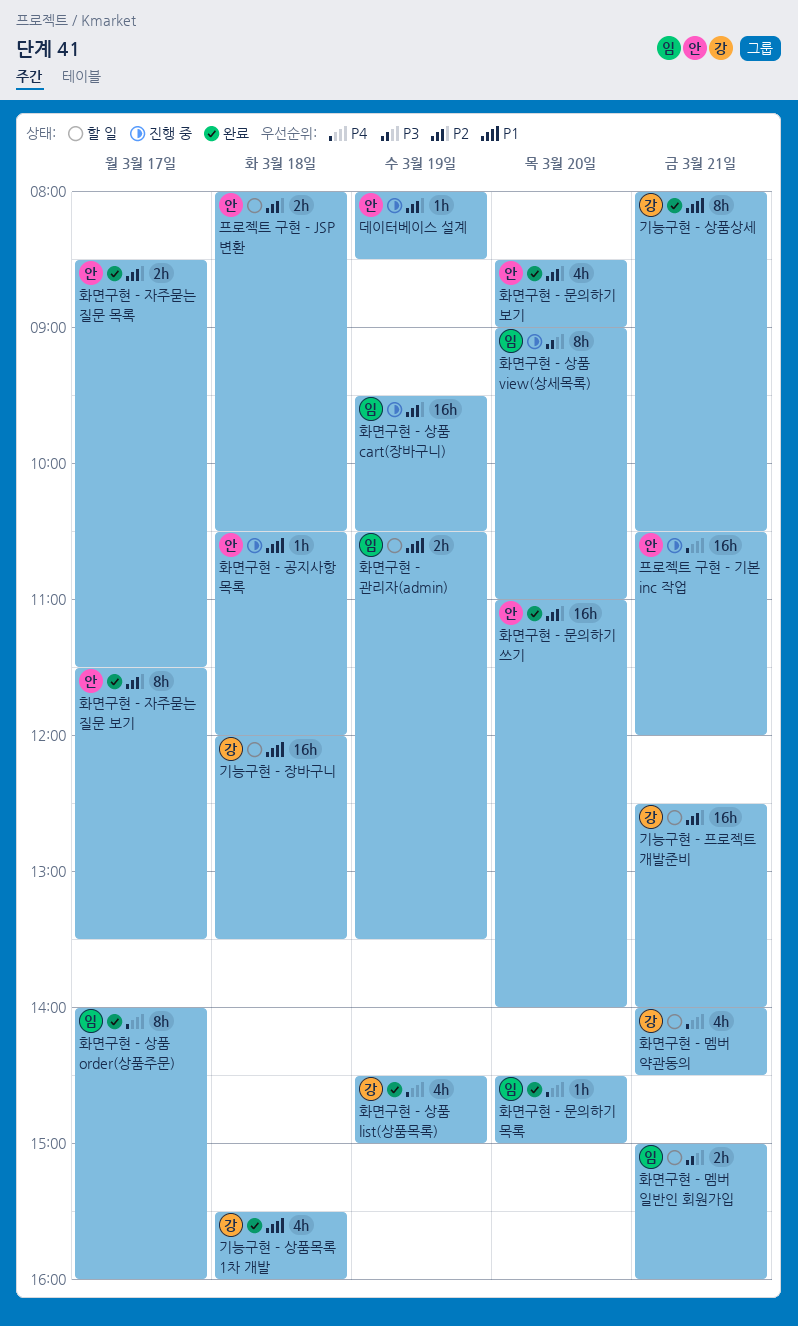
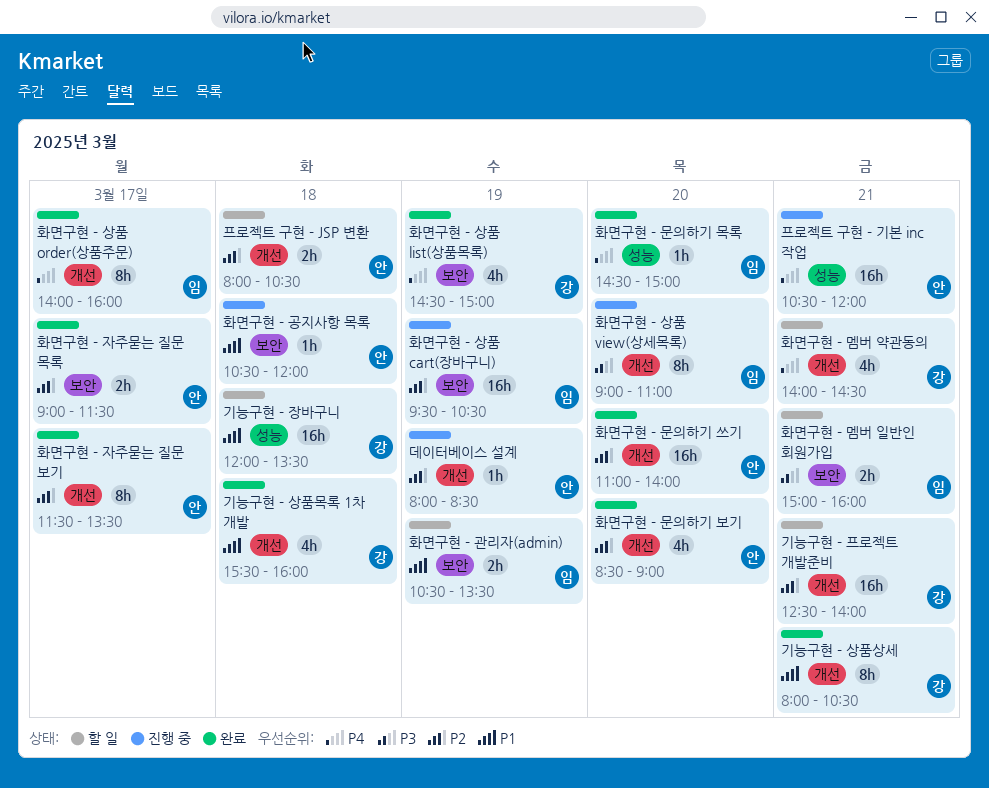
화면구현 - 자주묻는 질문 목록, begins: 08:30 -> 09:00

